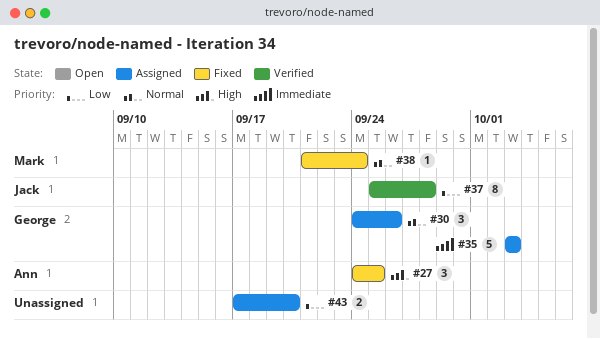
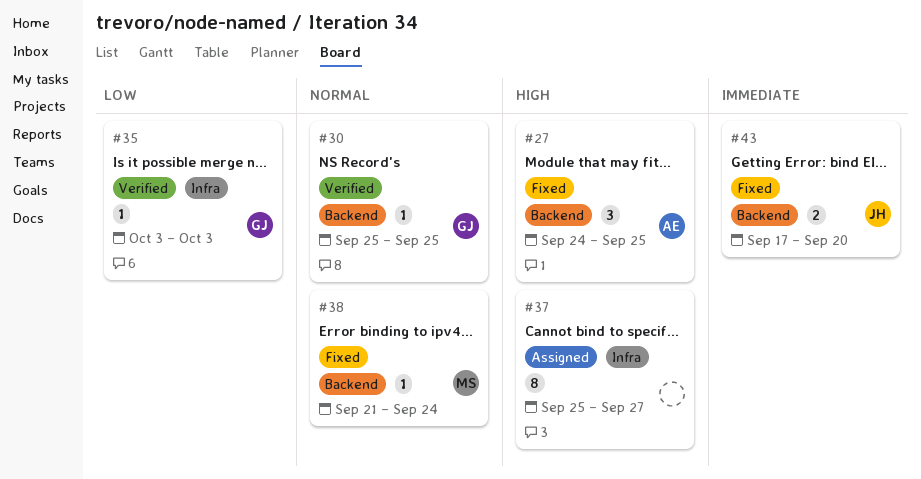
#30, status: Assigned -> Verified
#30, estimate: 3 -> 1
#30, start: Sep 24 -> Sep 25
#30, due: Sep 26 -> Sep 25
#35, status: Assigned -> Verified
#35, priority: Immediate -> Low
#35, estimate: 5 -> 1
#37, status: Verified -> Assigned
#37, owner: Jack -> none
#37, priority: Low -> High
#37, due: Sep 28 -> Sep 27
#43, status: Assigned -> Fixed
#43, owner: none -> Jack
#43, priority: Low -> Immediate

